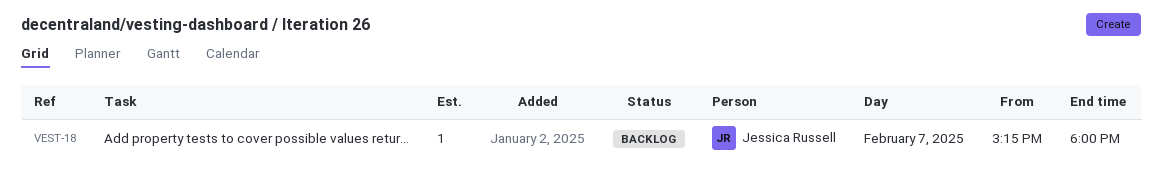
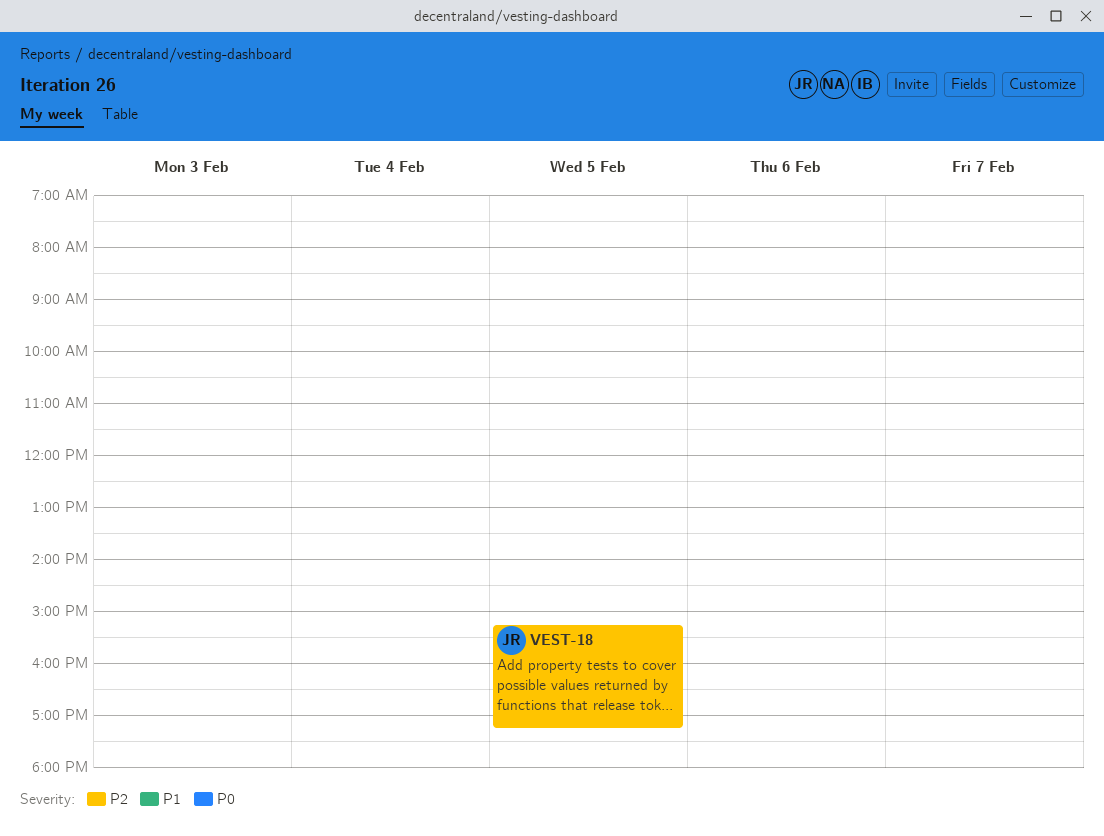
VEST-18, day: Feb 7 -> Feb 5
VEST-18, ends: 18:00 -> 17:15

